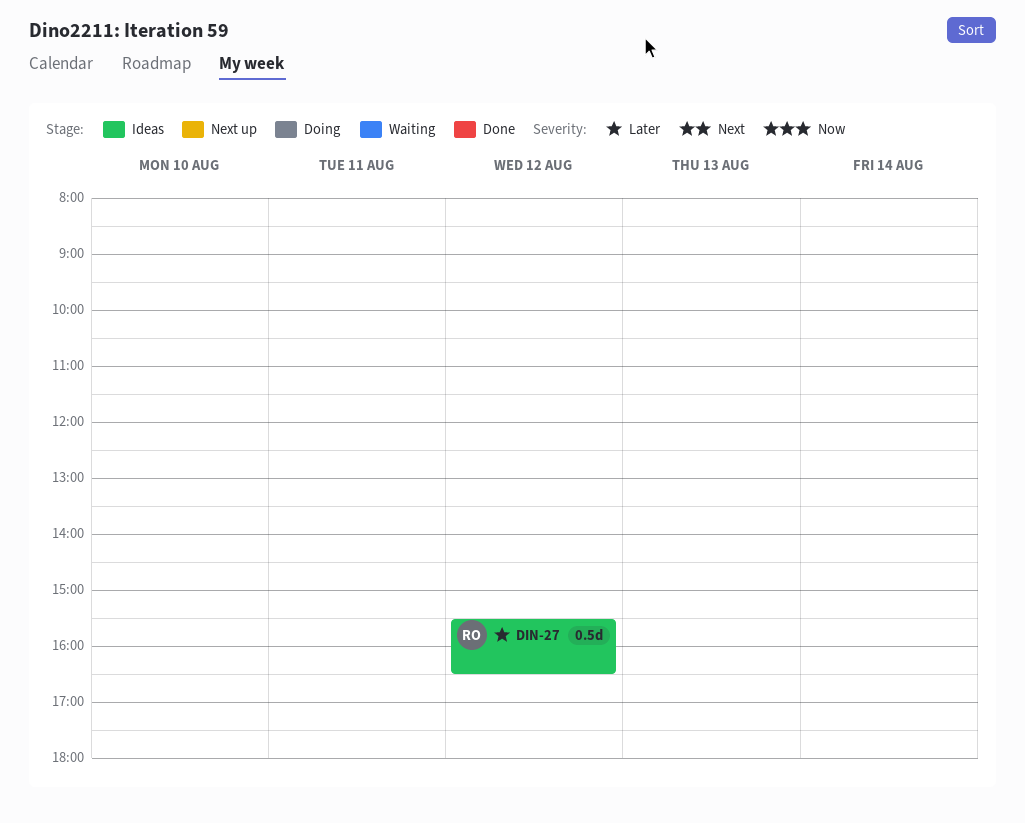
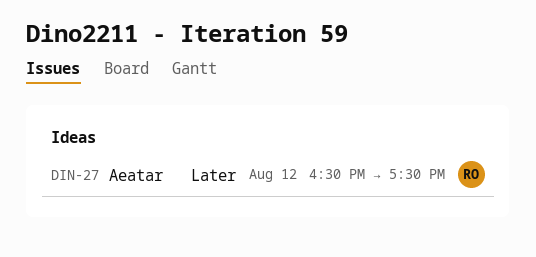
DIN-27, begins: 15:30 -> 16:30
DIN-27, ends: 16:30 -> 17:30

